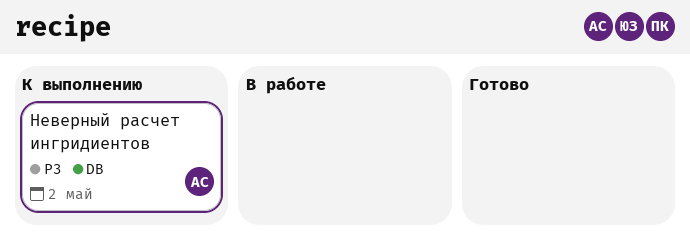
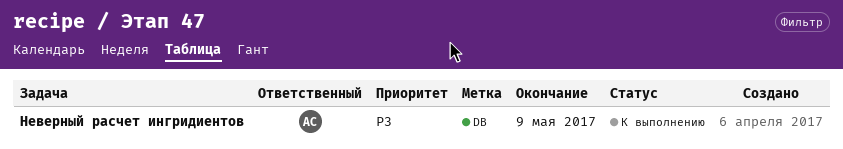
Неверный расчет ингридиентов, due: May 2 -> May 9

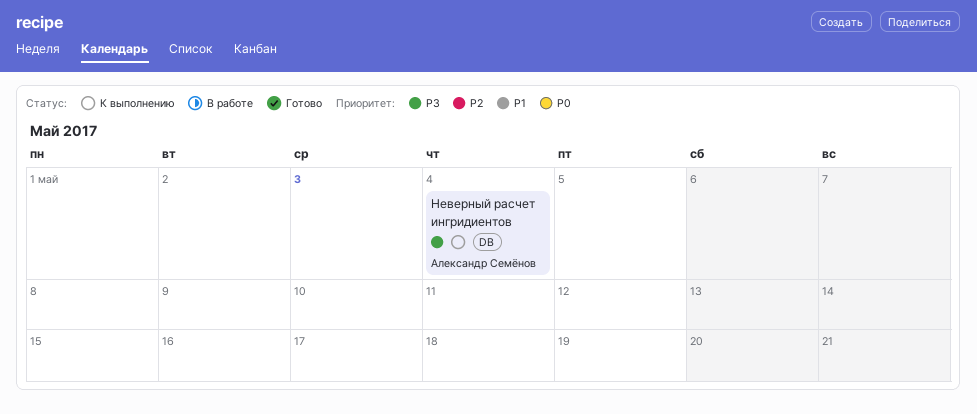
Неверный расчет ингридиентов, due: May 9 -> May 4

